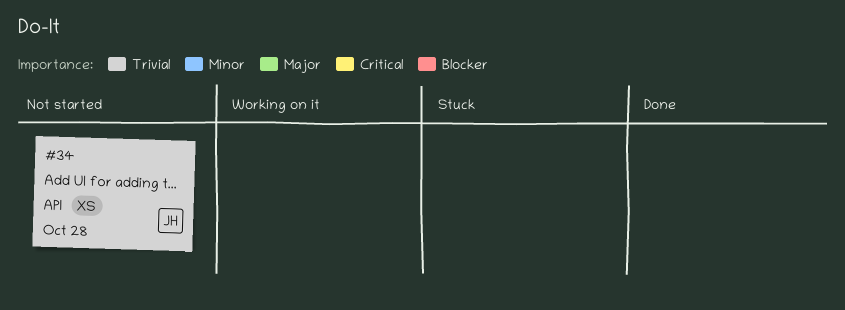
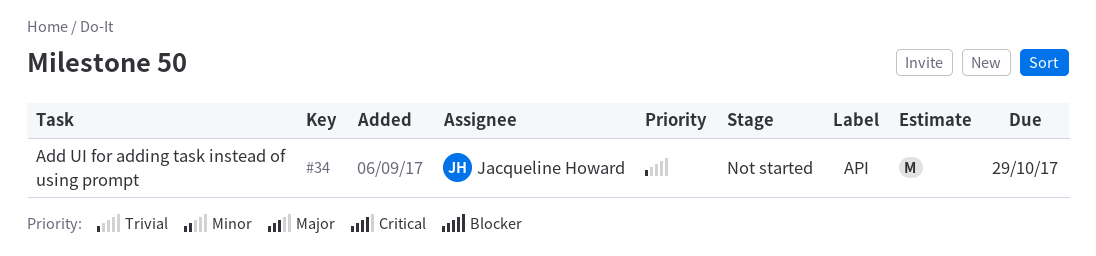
#34, estimate: XS -> M
#34, due: Oct 28 -> Oct 29

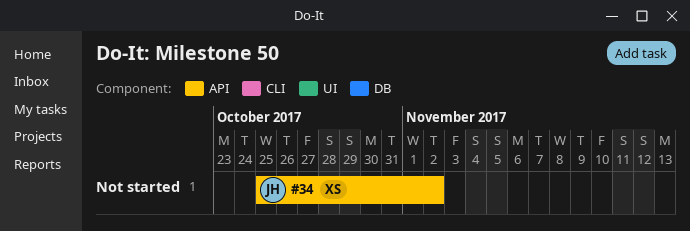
#34, estimate: M -> XS
#34, due: Oct 29 -> Nov 2

